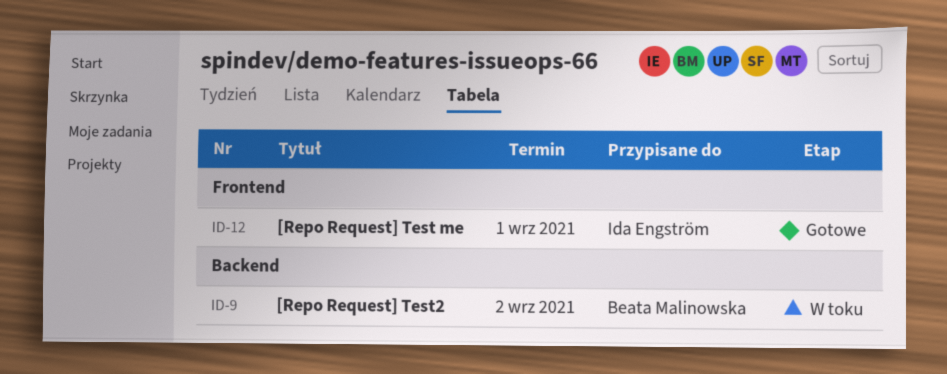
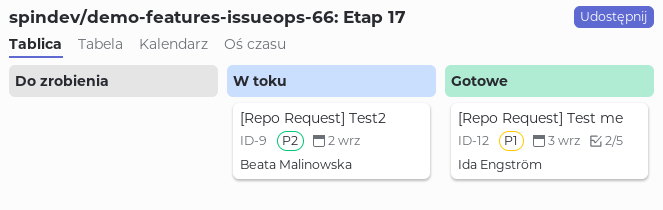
ID-12, due: Sep 1 -> Sep 3

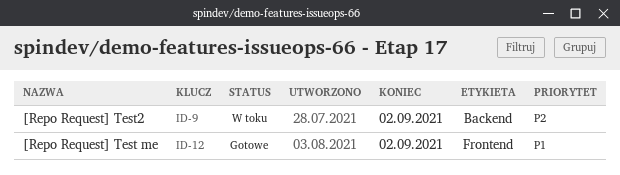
ID-12, due: Sep 3 -> Sep 2

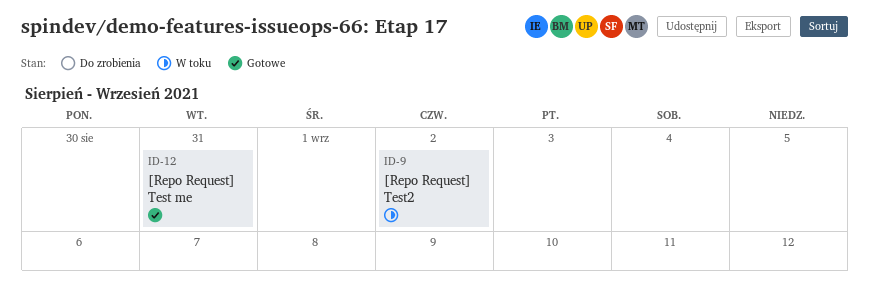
ID-12, due: Sep 2 -> Aug 31

